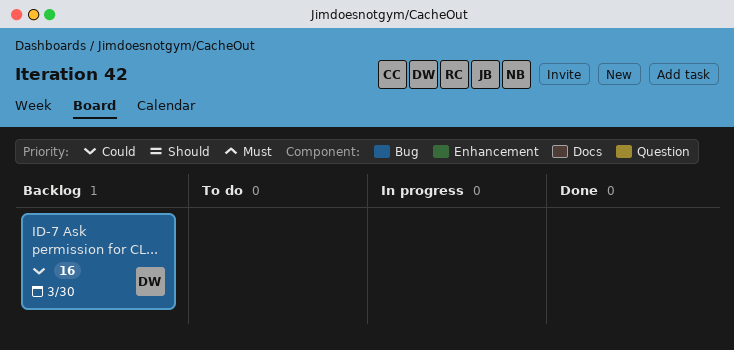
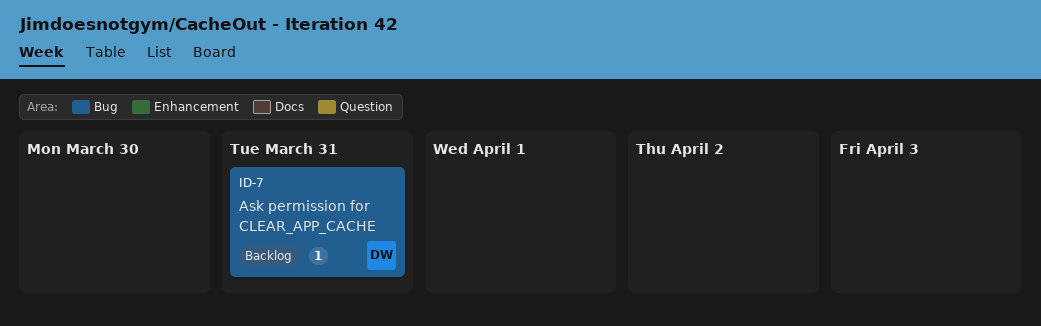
ID-7, estimate: 16 -> 1
ID-7, due: Mar 30 -> Mar 31

